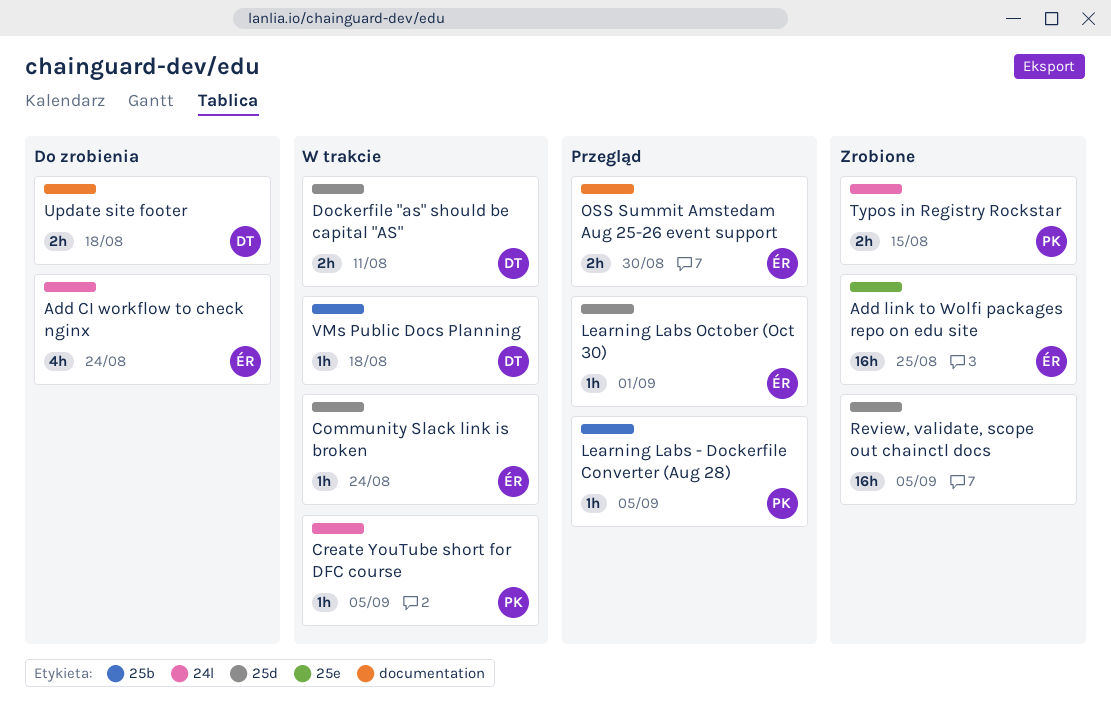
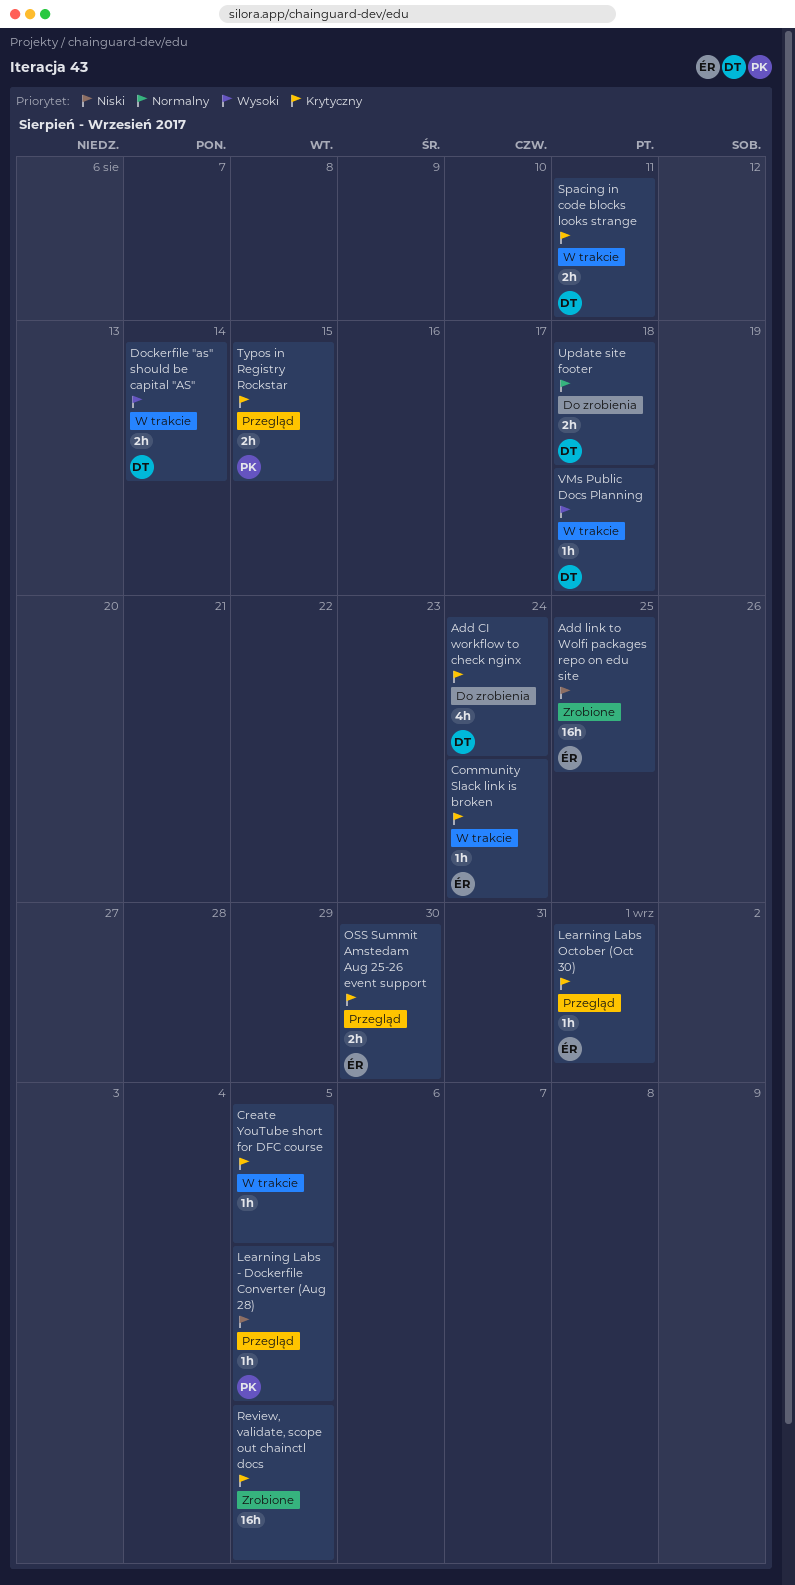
Add CI workflow to check nginx, owner: ÉR -> DT
Create YouTube short for DFC course, owner: PK -> none
Dockerfile "as" should be capital "AS", due: Aug 11 -> Aug 14
Spacing in code blocks looks strange: none -> present
Typos in Registry Rockstar, status: Zrobione -> Przegląd

